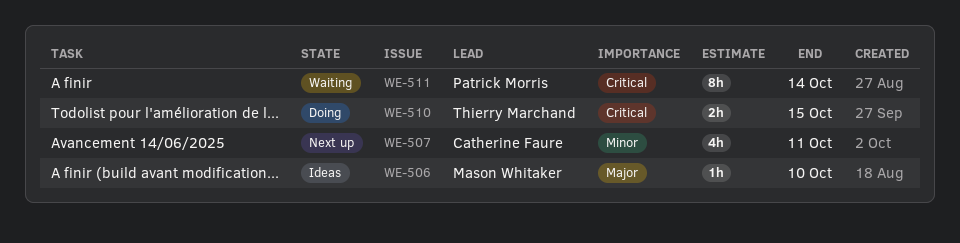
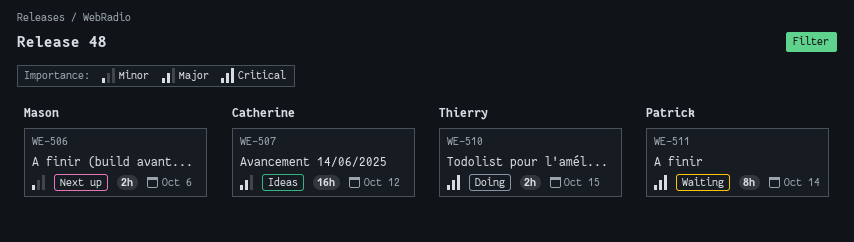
WE-506, status: Ideas -> Next up
WE-506, priority: Major -> Minor
WE-506, estimate: 1h -> 2h
WE-506, due: Oct 10 -> Oct 6
WE-507, status: Next up -> Ideas
WE-507, priority: Minor -> Major
WE-507, estimate: 4h -> 16h
WE-507, due: Oct 11 -> Oct 12

